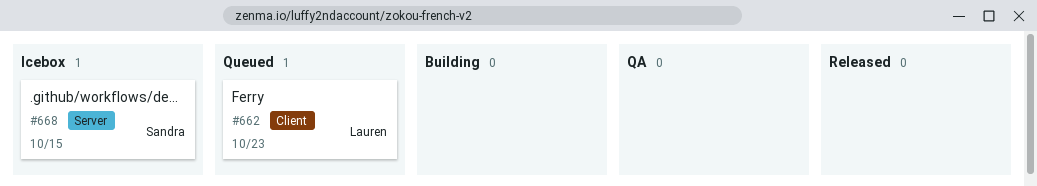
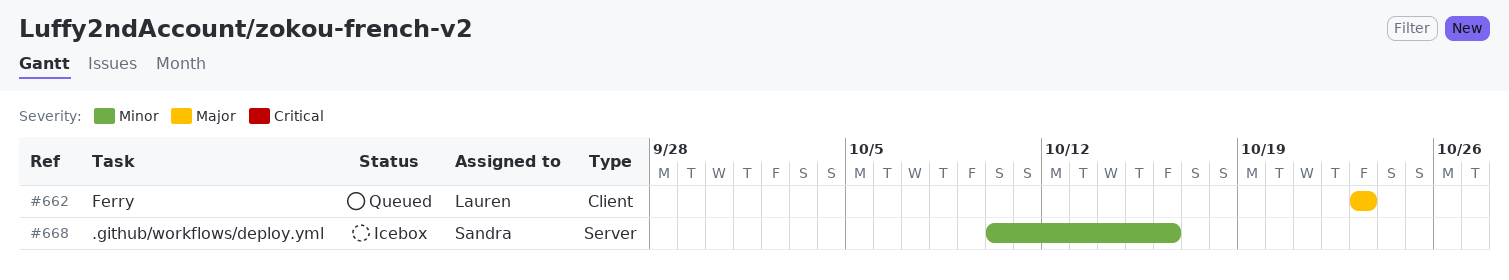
#668, due: Oct 15 -> Oct 16

